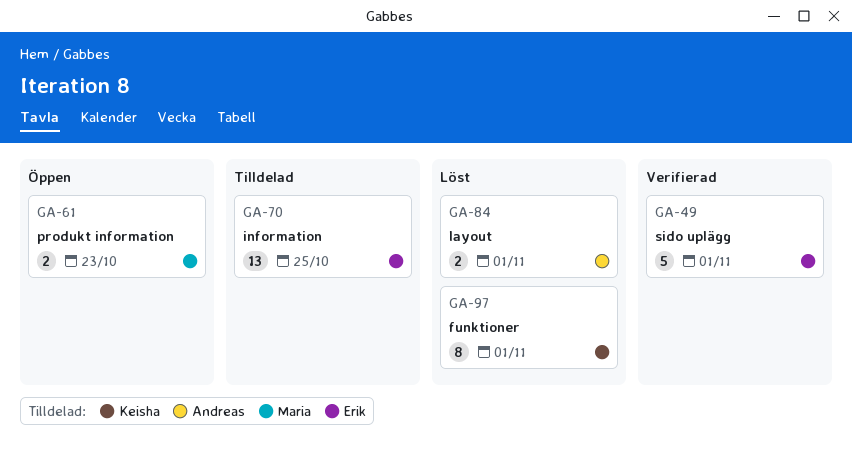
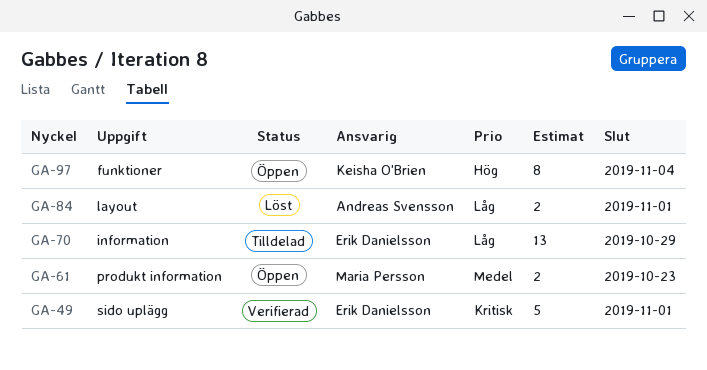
GA-70, due: Oct 25 -> Oct 29
GA-97, status: Löst -> Öppen
GA-97, due: Nov 1 -> Nov 4

